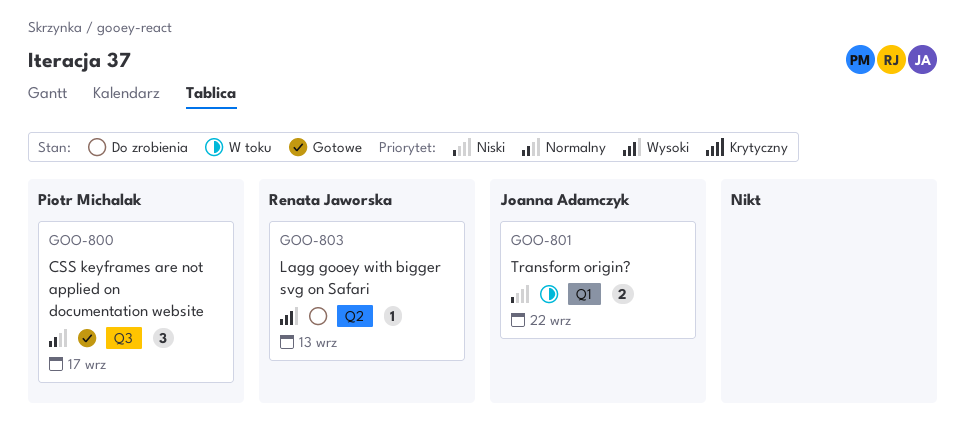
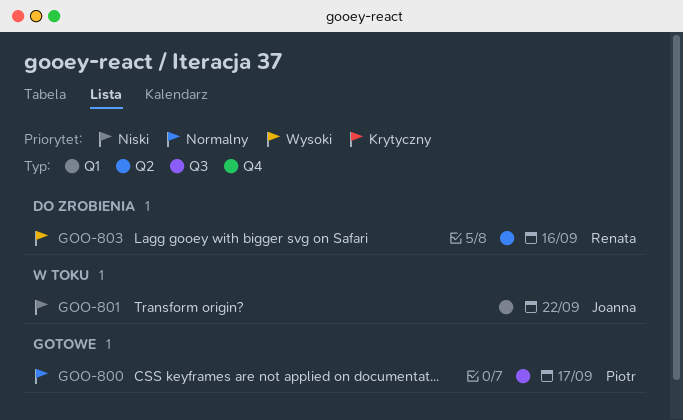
GOO-803, due: Sep 13 -> Sep 16

